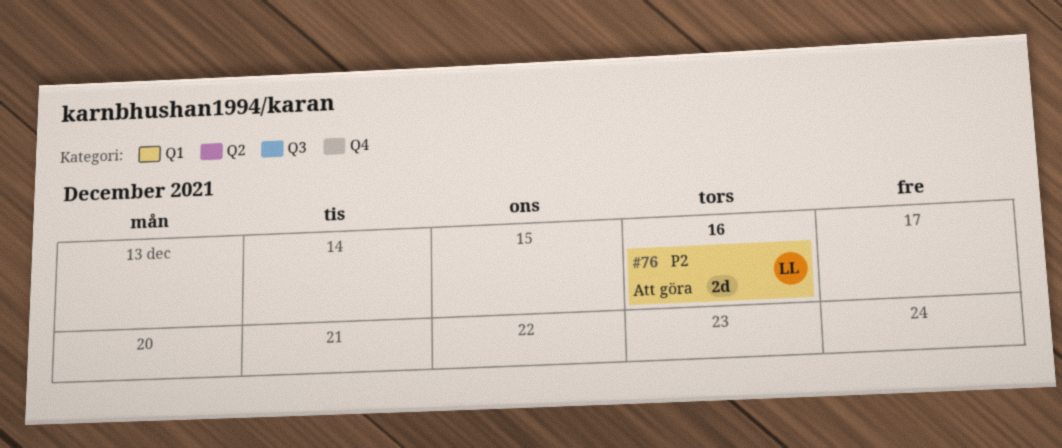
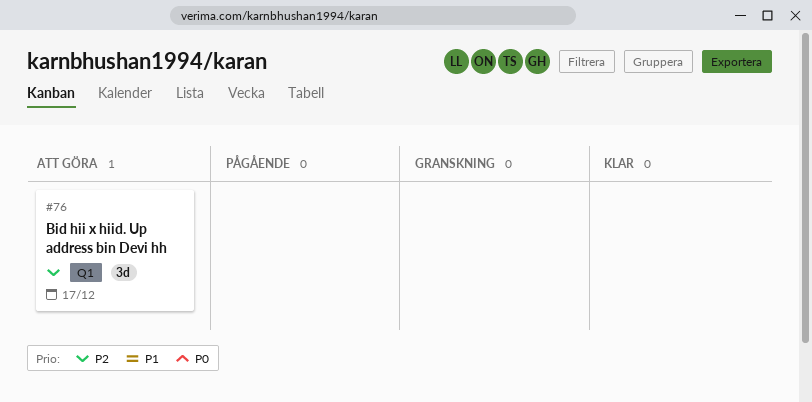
#76, estimate: 2d -> 3d
#76, due: Dec 16 -> Dec 17

